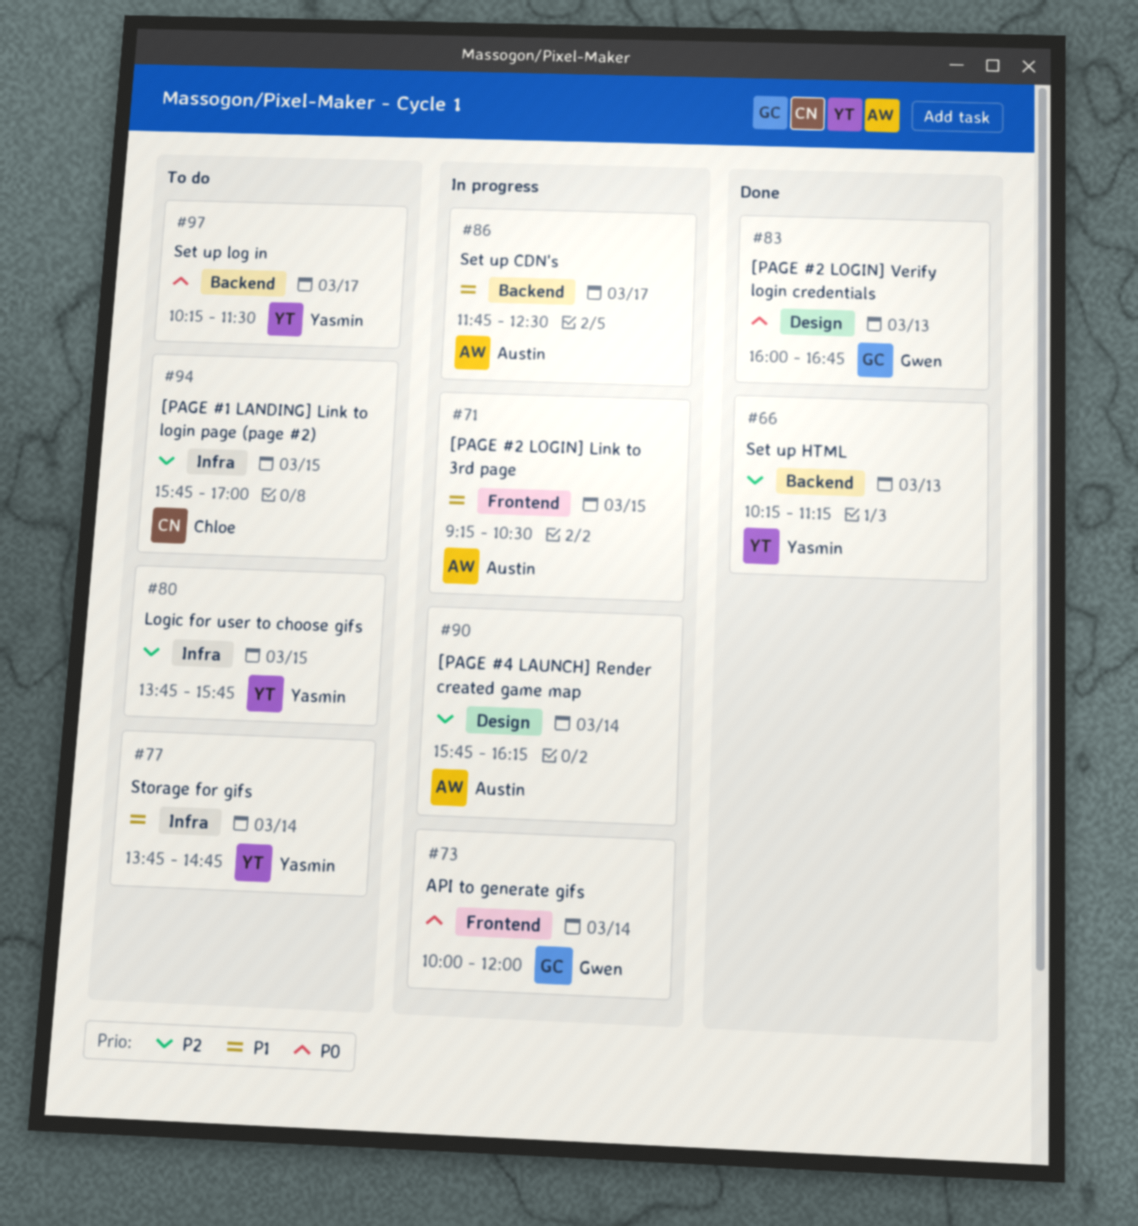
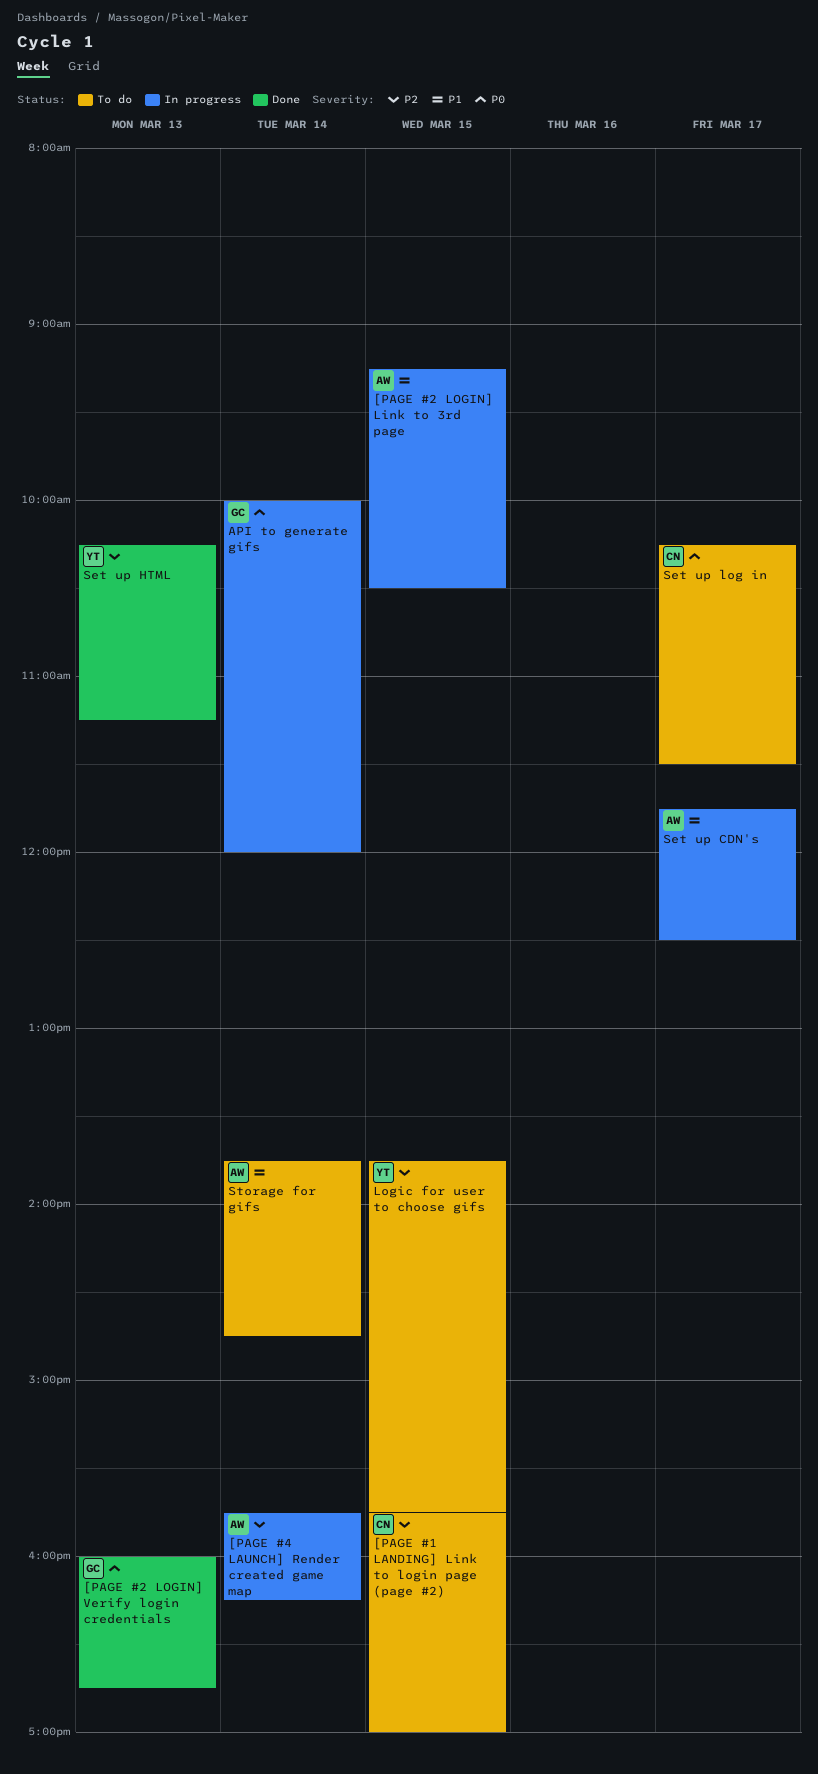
Set up log in, owner: Yasmin -> Chloe
Storage for gifs, owner: Yasmin -> Austin

